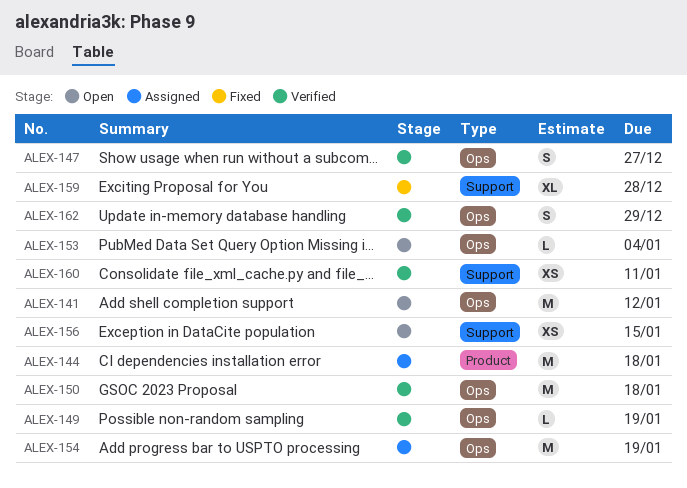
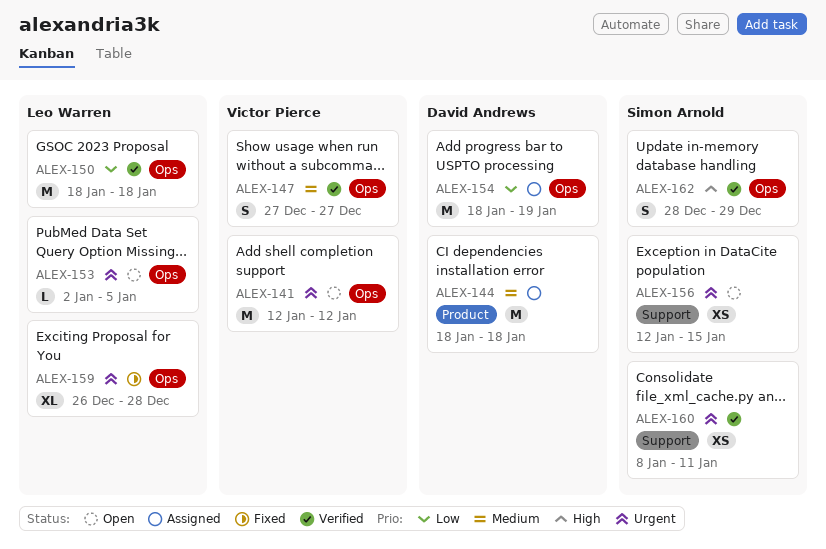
ALEX-149: present -> none
ALEX-153, due: Jan 4 -> Jan 5
ALEX-159, label: Support -> Ops

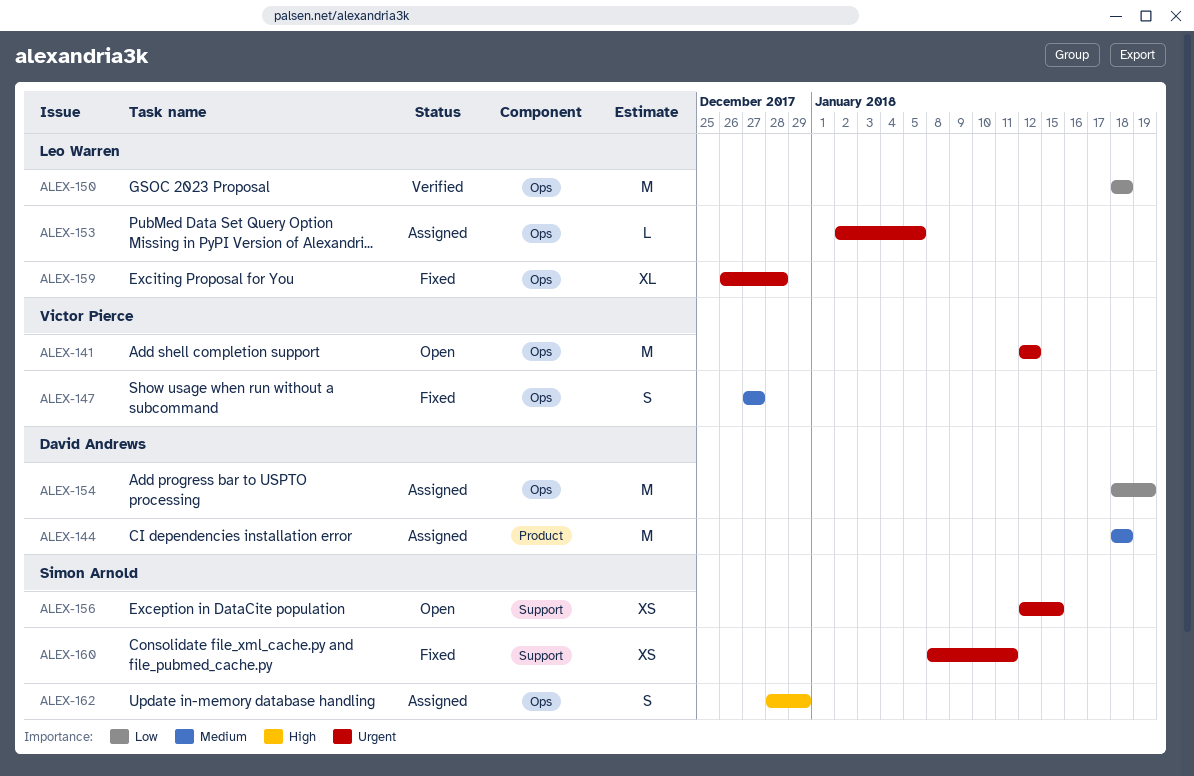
ALEX-147, status: Verified -> Fixed
ALEX-153, status: Open -> Assigned
ALEX-160, status: Verified -> Fixed
ALEX-162, status: Verified -> Assigned

